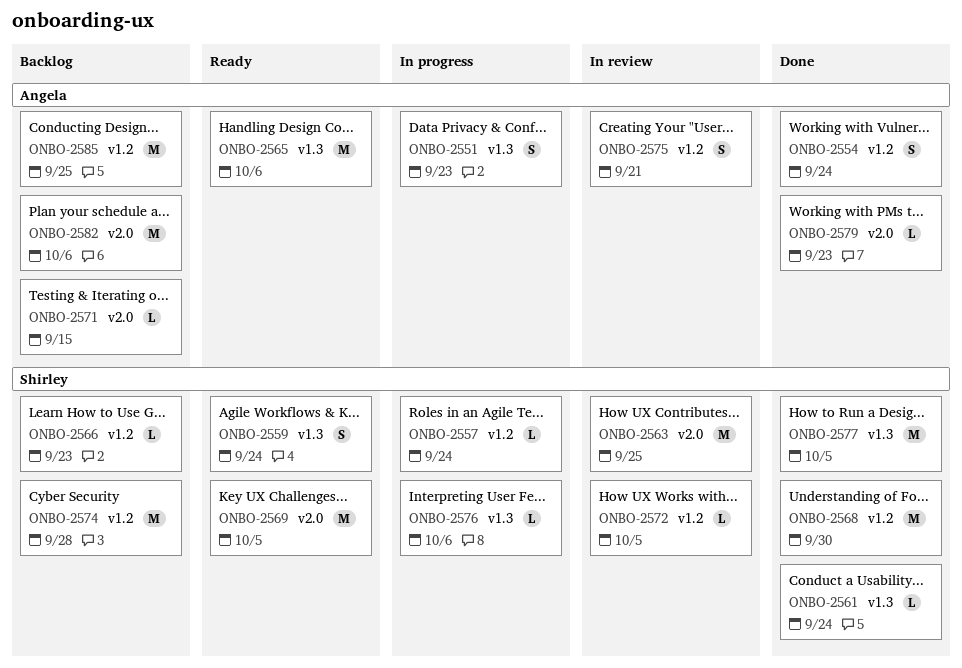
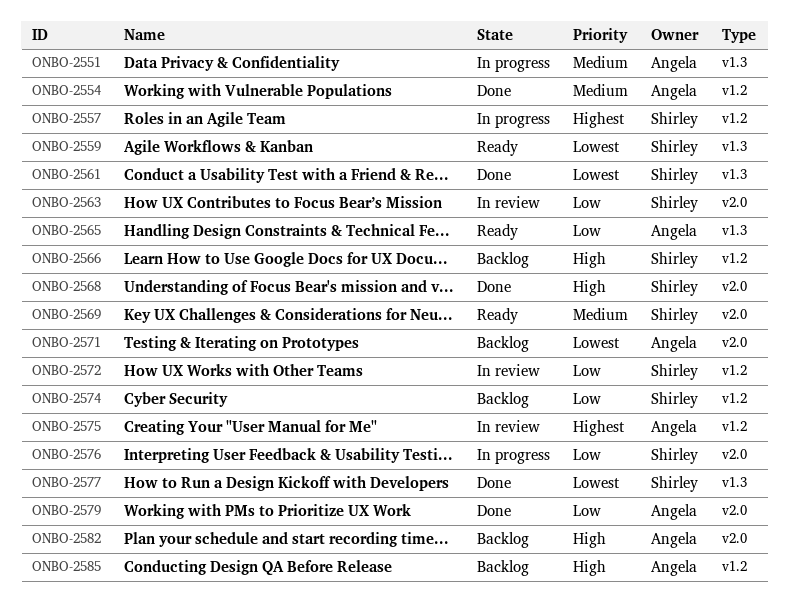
ONBO-2568, label: v1.2 -> v2.0
ONBO-2576, label: v1.3 -> v2.0

